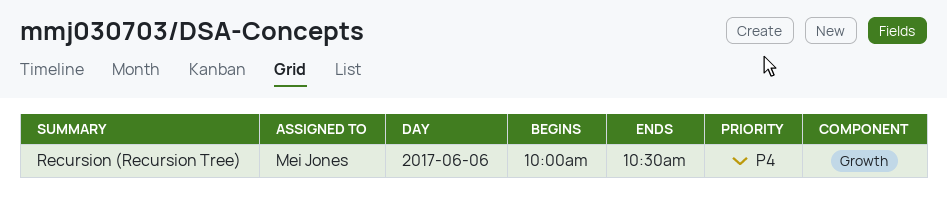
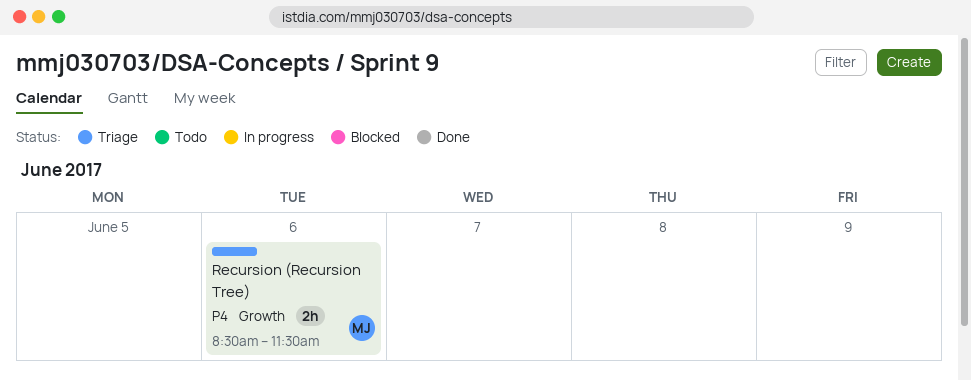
Recursion (Recursion Tree), begins: 10:00 -> 08:30
Recursion (Recursion Tree), ends: 10:30 -> 11:30

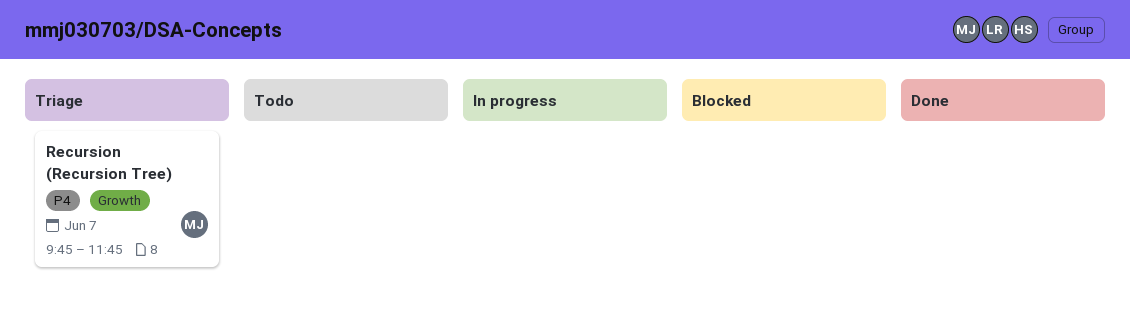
Recursion (Recursion Tree), day: Jun 6 -> Jun 7
Recursion (Recursion Tree), begins: 08:30 -> 09:45
Recursion (Recursion Tree), ends: 11:30 -> 11:45

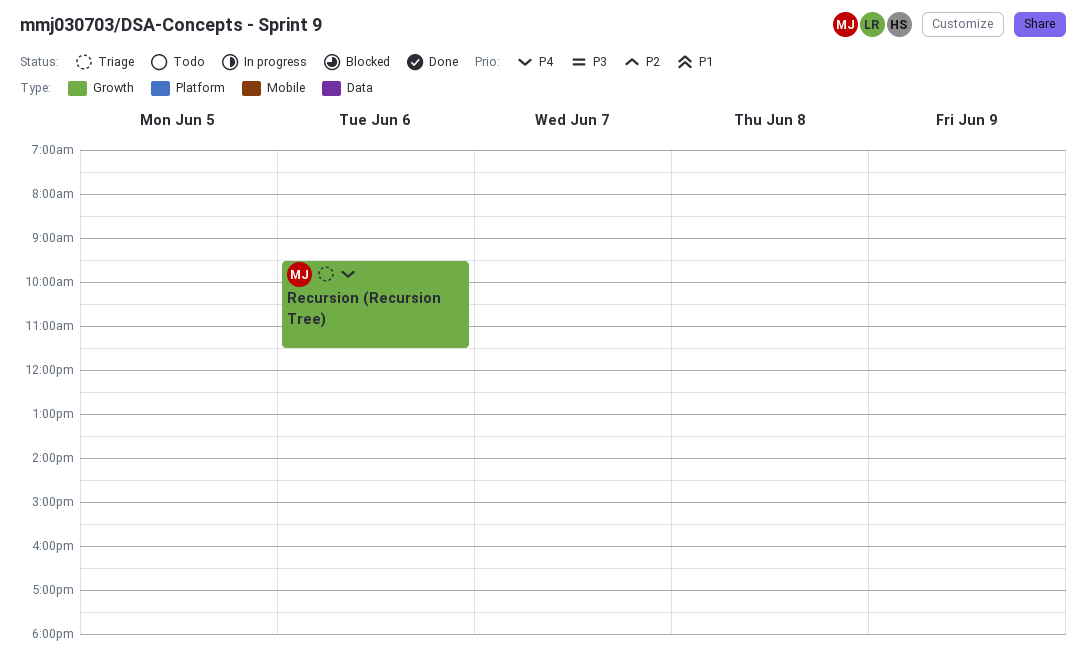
Recursion (Recursion Tree), day: Jun 7 -> Jun 6
Recursion (Recursion Tree), begins: 09:45 -> 09:30
Recursion (Recursion Tree), ends: 11:45 -> 11:30

